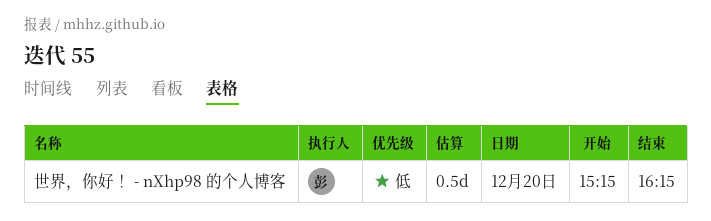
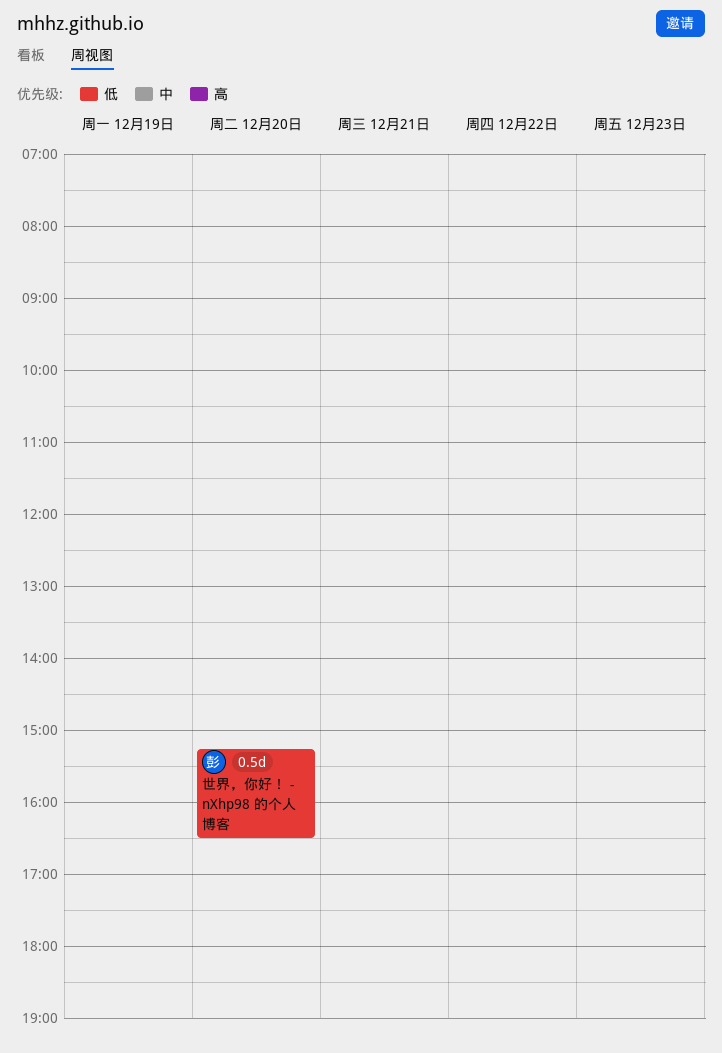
世界，你好！ - nXhp98 的个人博客, ends: 16:15 -> 16:30

